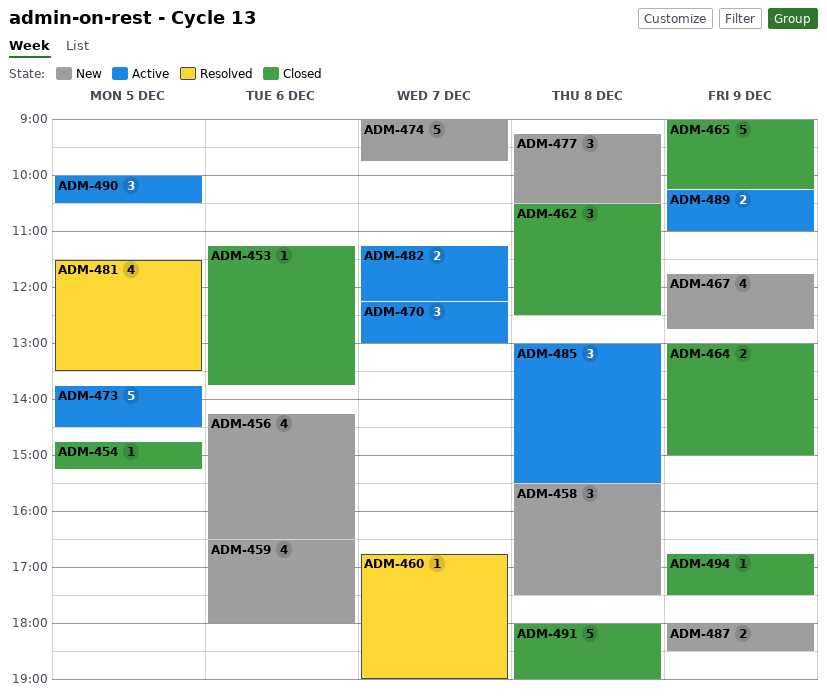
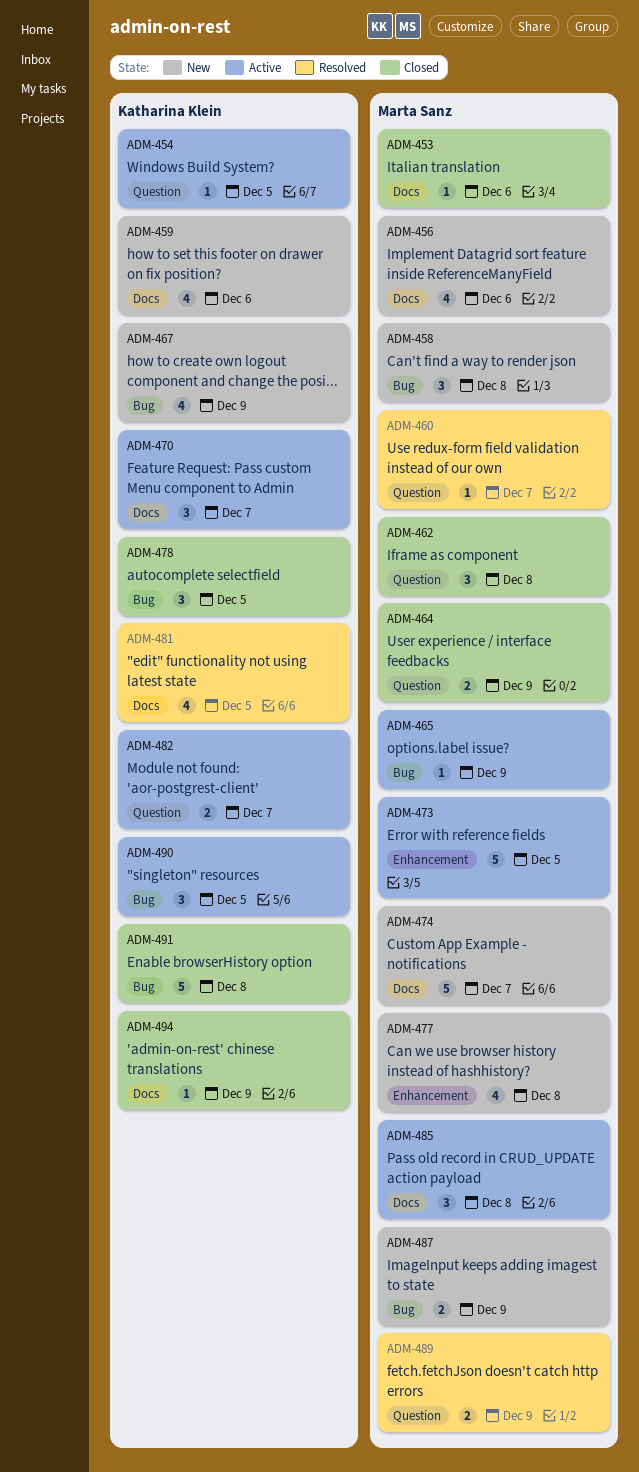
ADM-454, status: Closed -> Active
ADM-465, status: Closed -> Active
ADM-465, estimate: 5 -> 1
ADM-477, estimate: 3 -> 4
ADM-478: none -> present
ADM-489, status: Active -> Resolved

